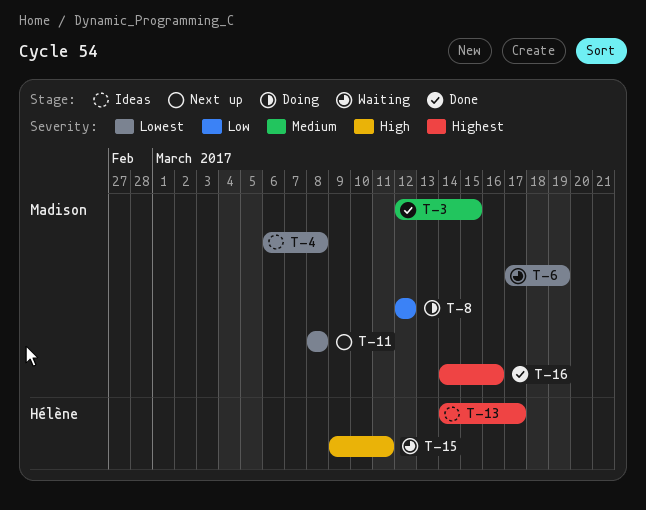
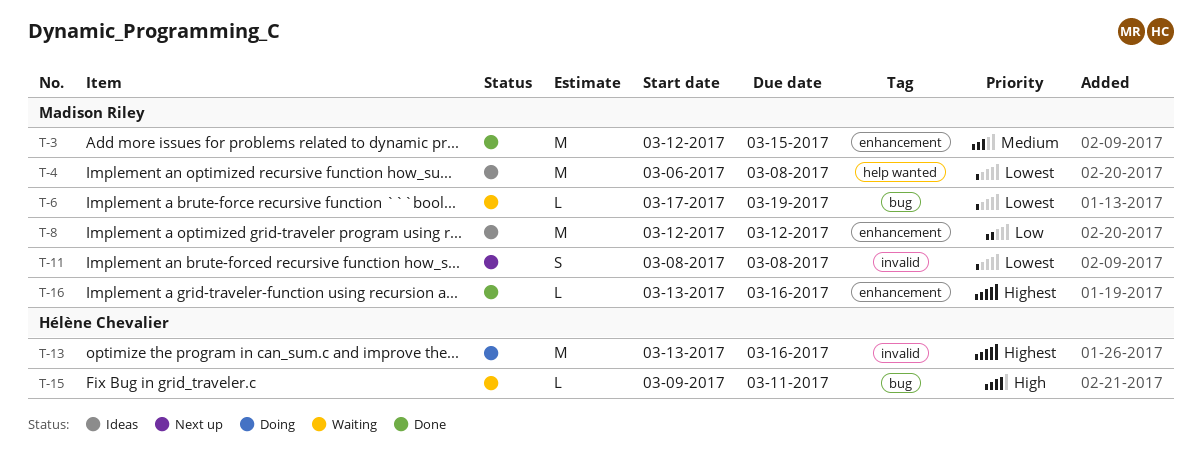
T-8, status: Doing -> Ideas
T-13, status: Ideas -> Doing
T-13, start: Mar 14 -> Mar 13
T-13, due: Mar 17 -> Mar 16
T-16, start: Mar 14 -> Mar 13

